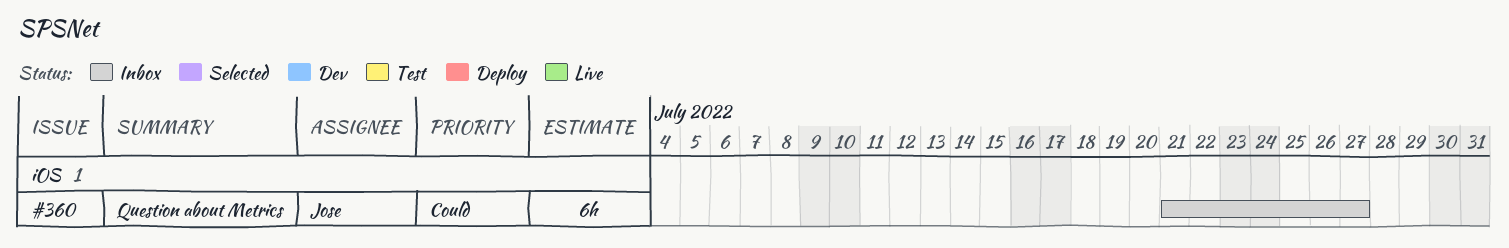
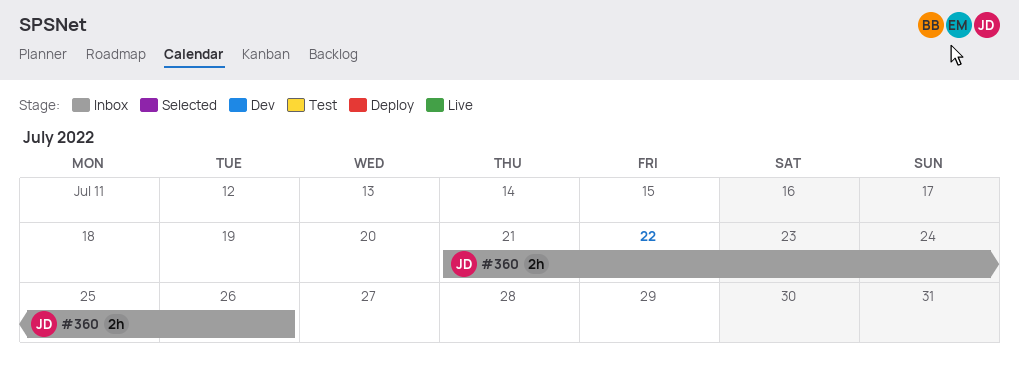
#360, estimate: 6h -> 2h
#360, due: Jul 27 -> Jul 26

